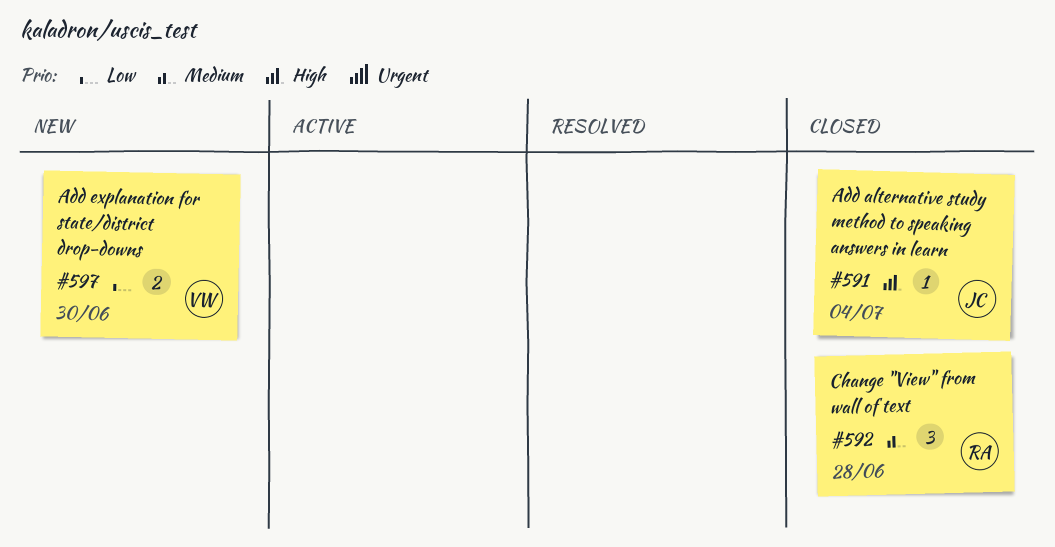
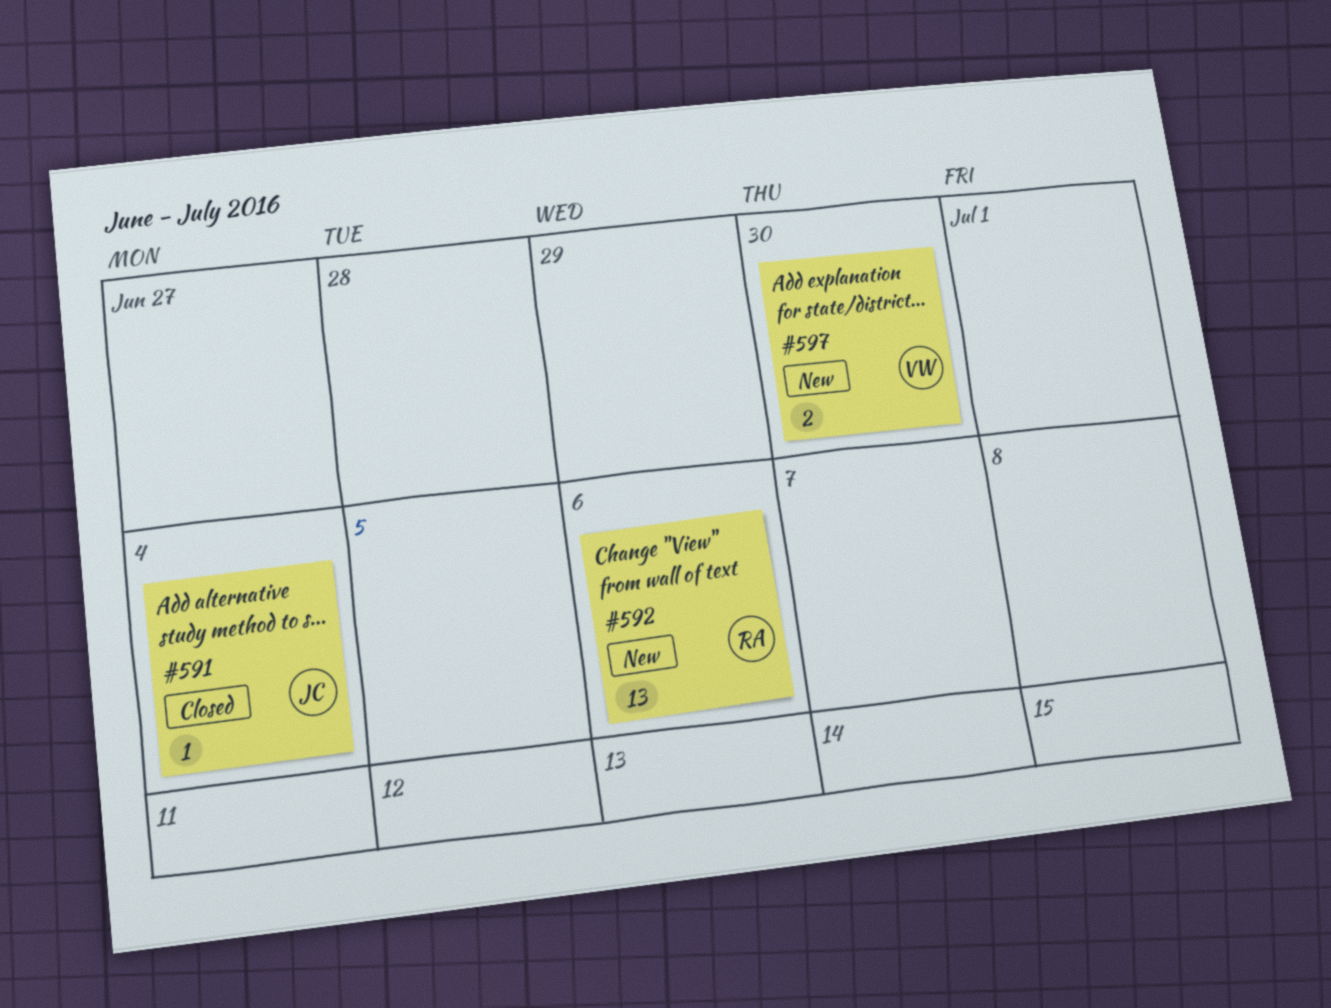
#592, status: Closed -> New
#592, estimate: 3 -> 13
#592, due: Jun 28 -> Jul 6

